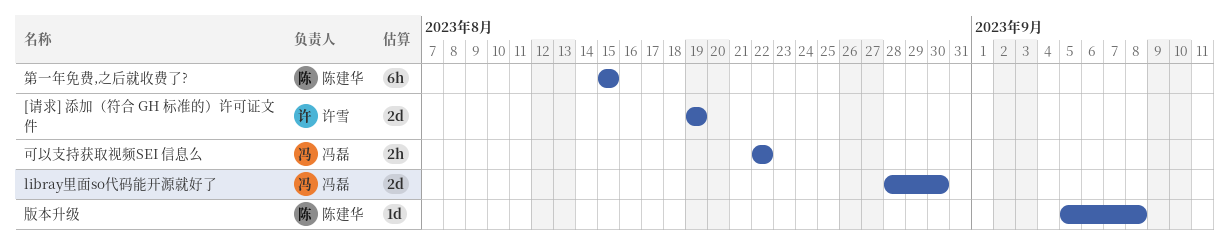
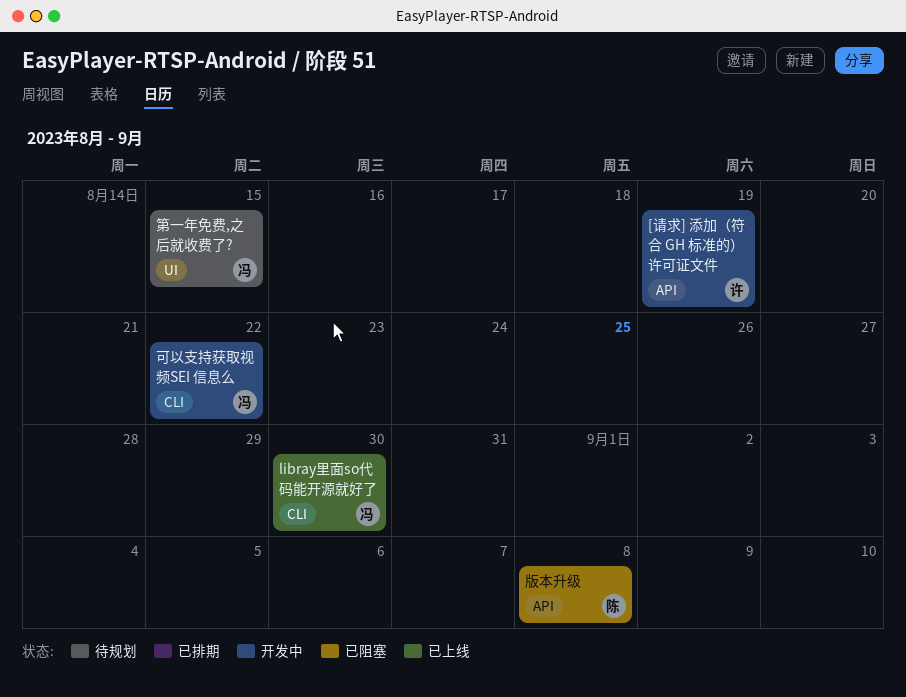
第一年免费,之后就收费了?, owner: 陈建华 -> 冯磊

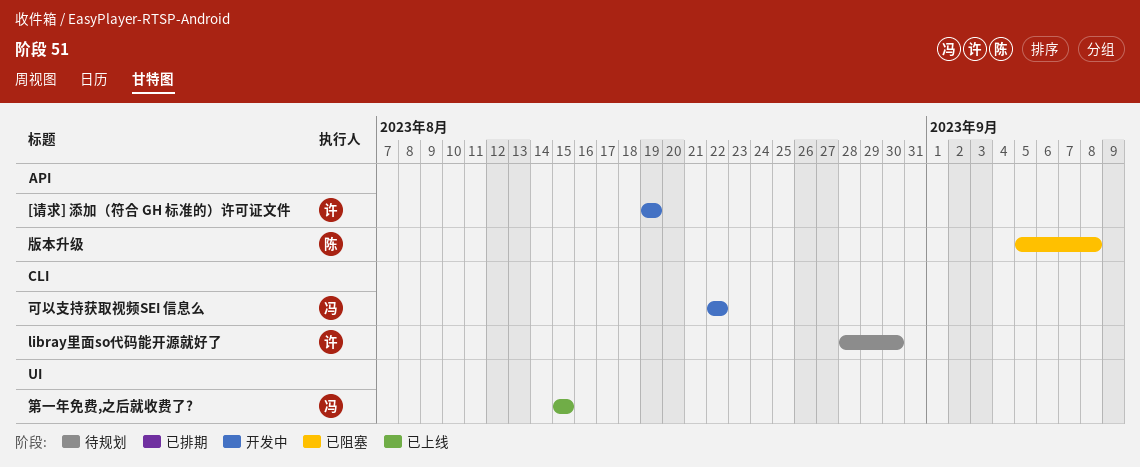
libray里面so代码能开源就好了, status: 已上线 -> 待规划
libray里面so代码能开源就好了, owner: 冯 -> 许
第一年免费,之后就收费了?, status: 待规划 -> 已上线

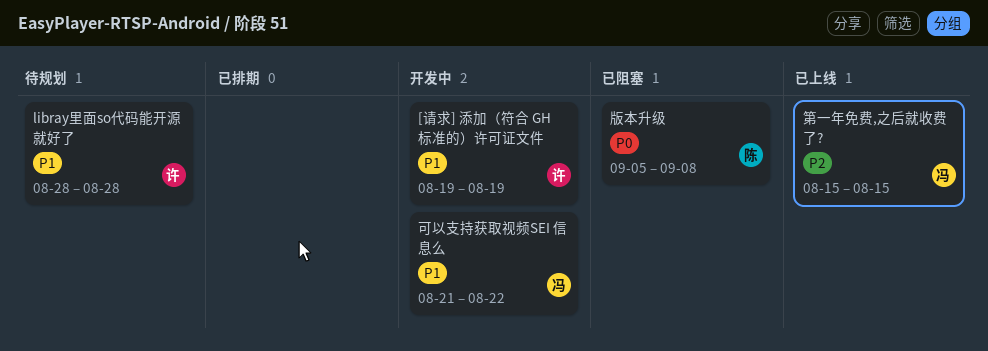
libray里面so代码能开源就好了, due: Aug 30 -> Aug 28
可以支持获取视频SEI 信息么, start: Aug 22 -> Aug 21

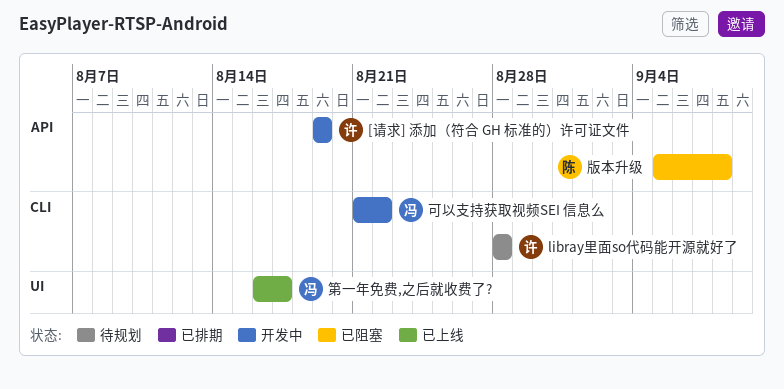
第一年免费,之后就收费了?, start: Aug 15 -> Aug 16
第一年免费,之后就收费了?, due: Aug 15 -> Aug 17

